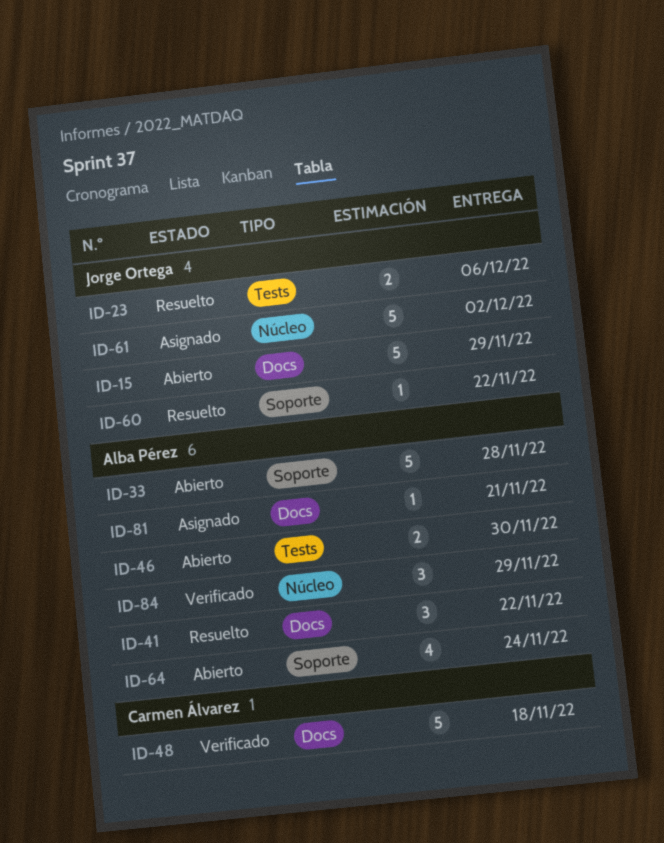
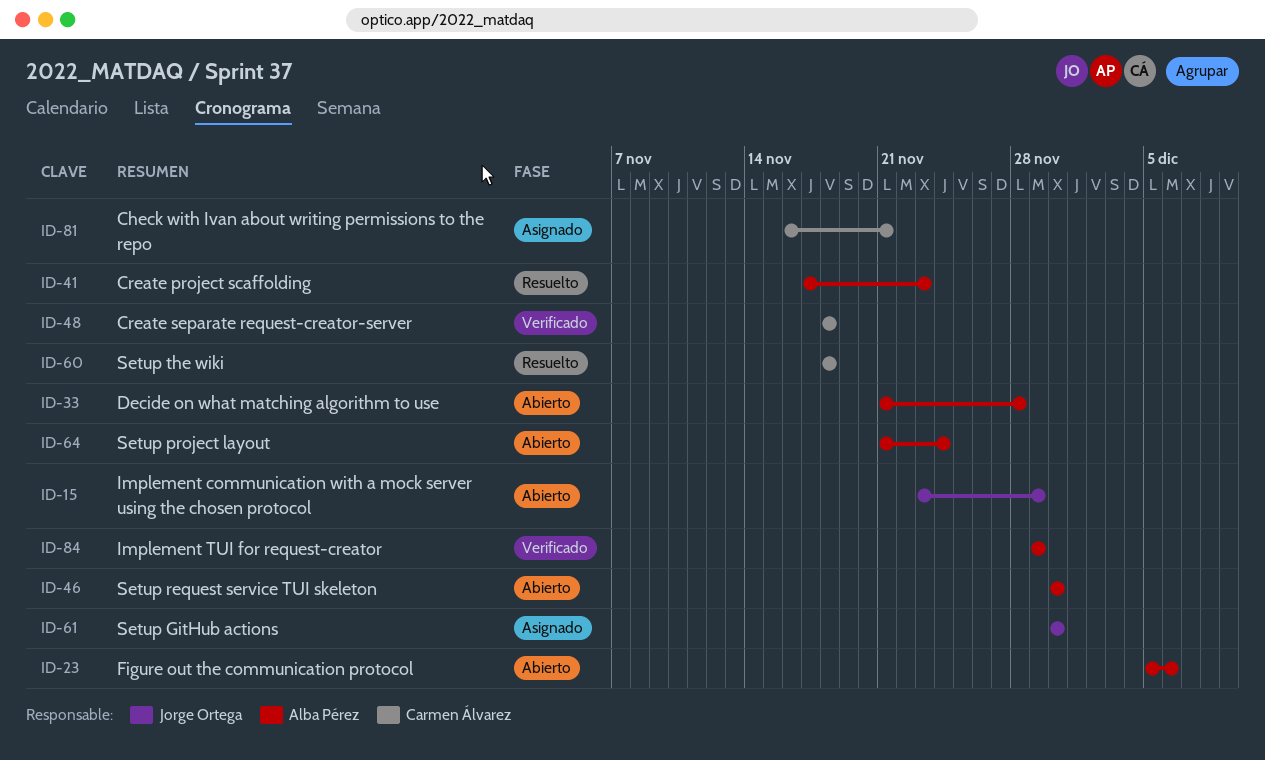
ID-23, status: Resuelto -> Abierto
ID-23, owner: Jorge Ortega -> Alba Pérez
ID-41, due: Nov 22 -> Nov 23
ID-60, owner: Jorge Ortega -> Carmen Álvarez
ID-60, due: Nov 22 -> Nov 18
ID-61, due: Dec 2 -> Nov 30
ID-81, owner: Alba Pérez -> Carmen Álvarez

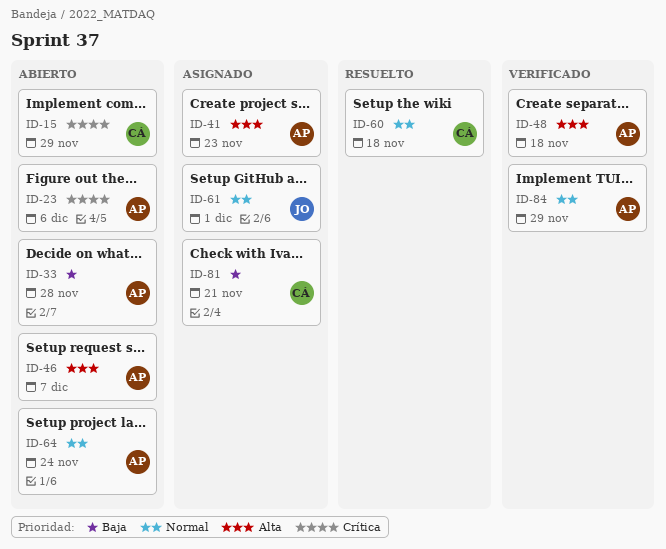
ID-15, owner: Jorge Ortega -> Carmen Álvarez
ID-41, status: Resuelto -> Asignado
ID-46, due: Nov 30 -> Dec 7
ID-48, owner: Carmen Álvarez -> Alba Pérez
ID-61, due: Nov 30 -> Dec 1

